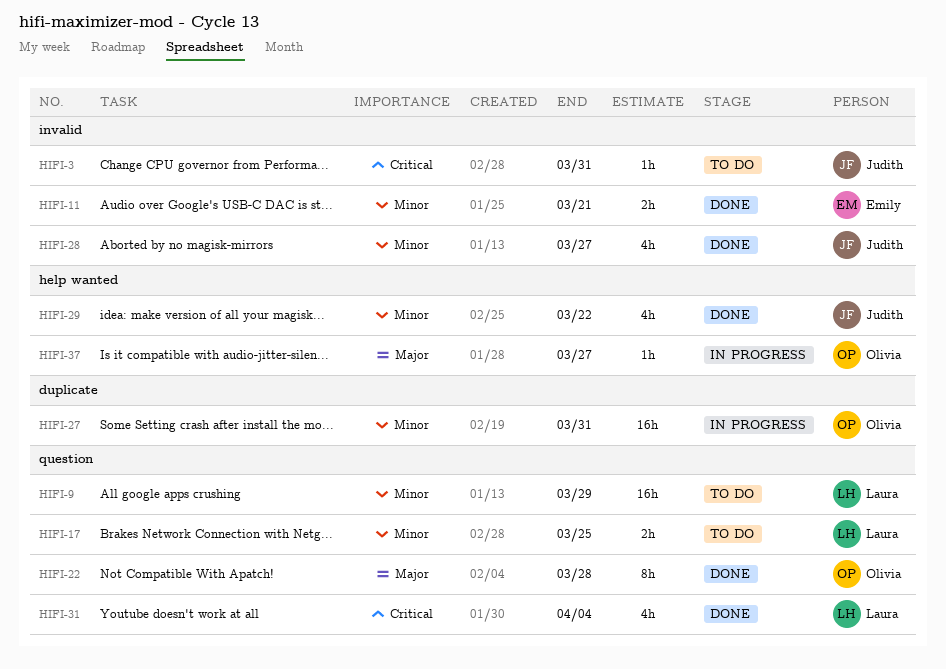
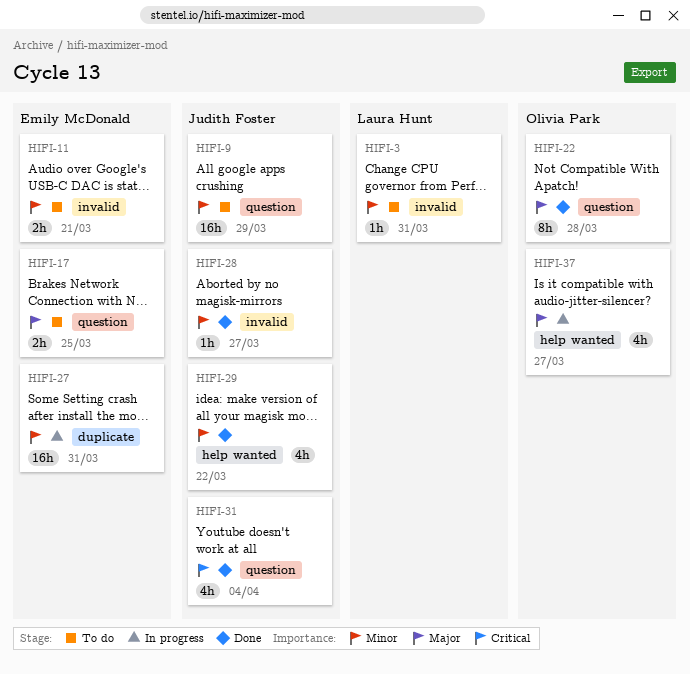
HIFI-3, owner: Judith Foster -> Laura Hunt
HIFI-3, priority: Critical -> Minor
HIFI-9, owner: Laura Hunt -> Judith Foster
HIFI-11, status: Done -> To do
HIFI-17, owner: Laura Hunt -> Emily McDonald
HIFI-17, priority: Minor -> Major
HIFI-27, owner: Olivia Park -> Emily McDonald
HIFI-28, estimate: 4h -> 1h
HIFI-31, owner: Laura Hunt -> Judith Foster
HIFI-37, estimate: 1h -> 4h

